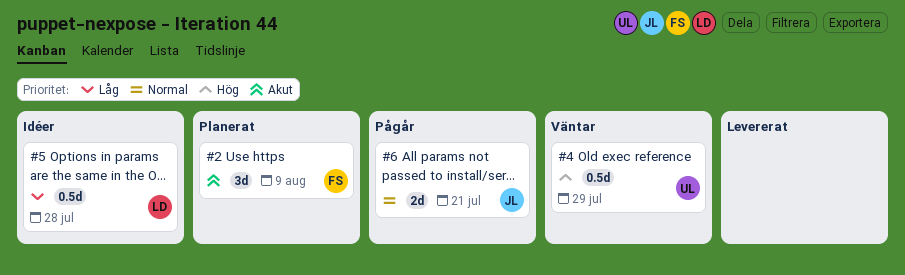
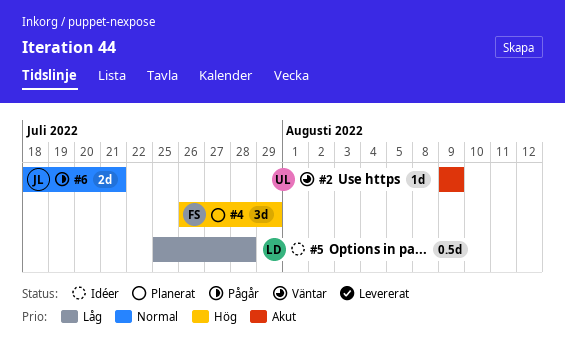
#2, status: Planerat -> Väntar
#2, owner: FS -> UL
#2, estimate: 3d -> 1d
#4, status: Väntar -> Planerat
#4, owner: UL -> FS
#4, estimate: 0.5d -> 3d

